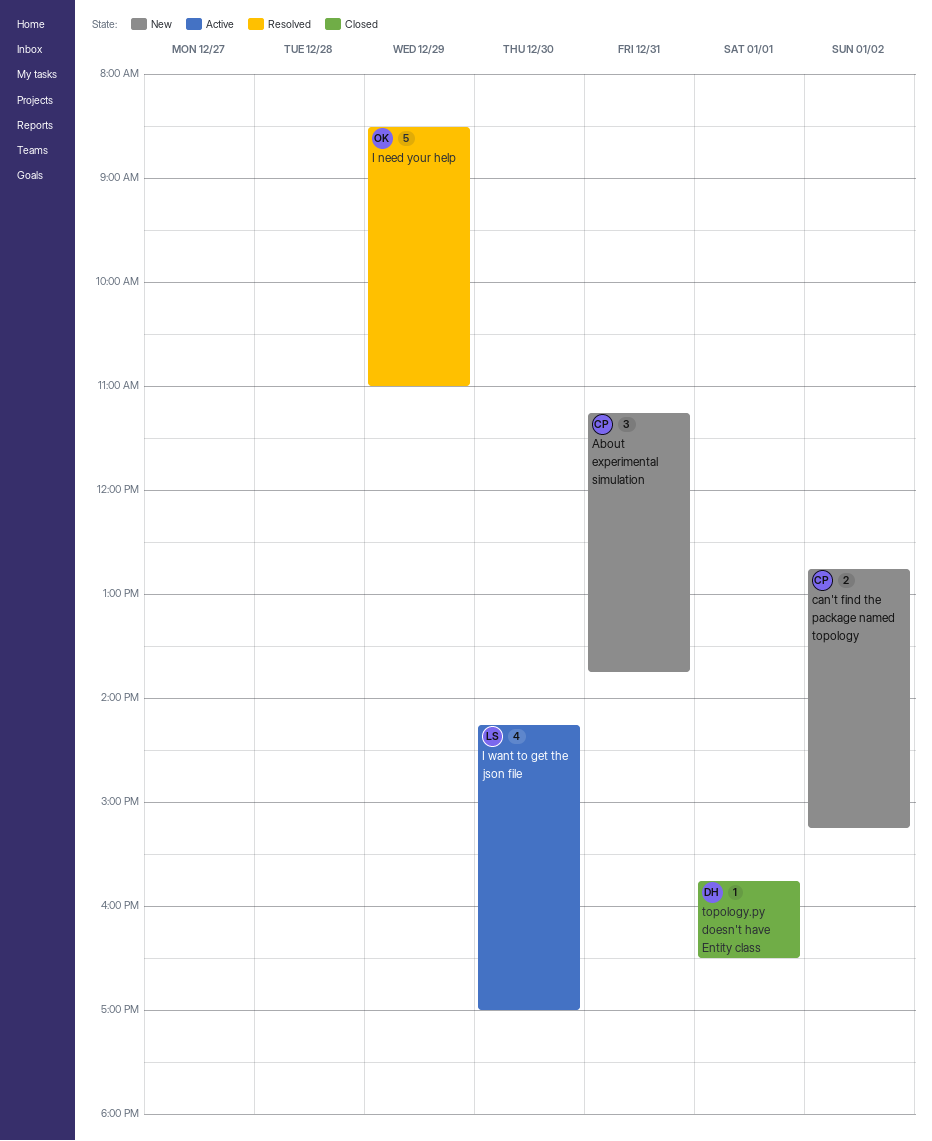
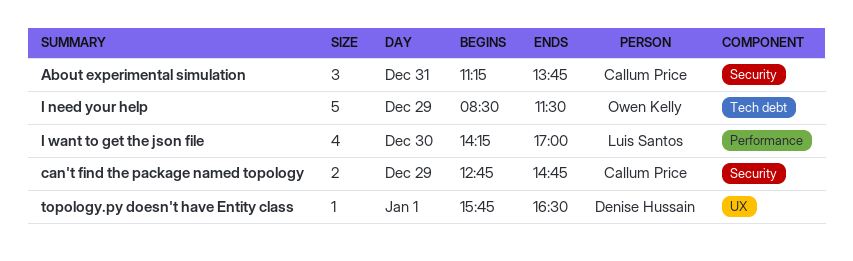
can't find the package named topology, day: Jan 2 -> Dec 29
can't find the package named topology, ends: 15:15 -> 14:45
I need your help, ends: 11:00 -> 11:30

